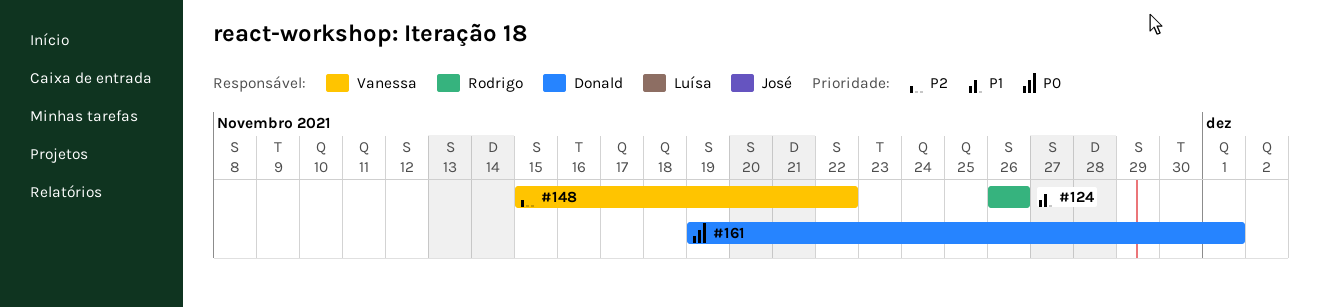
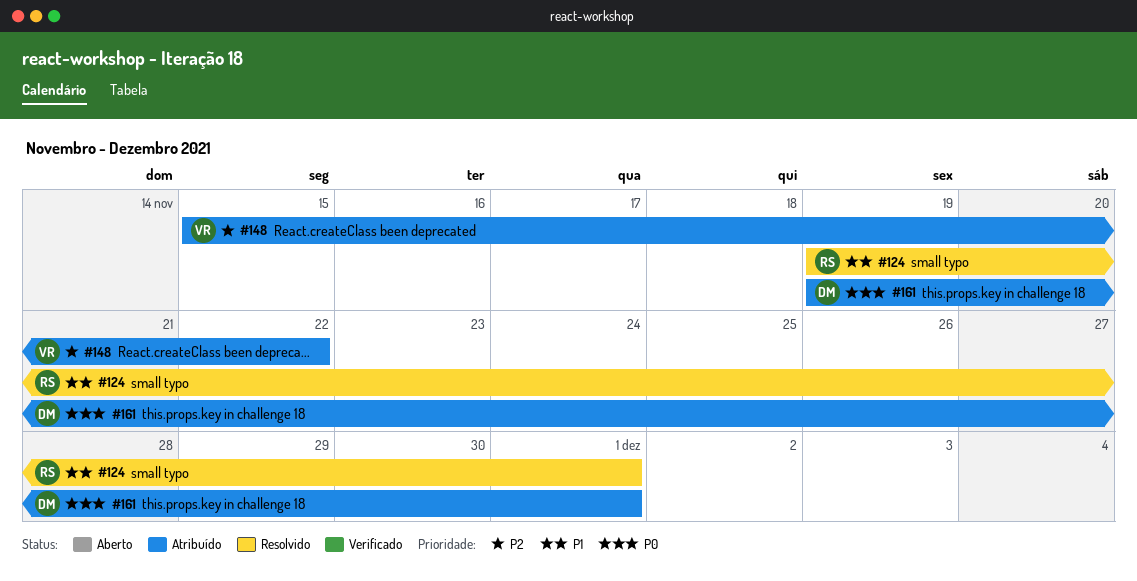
#124, start: Nov 26 -> Nov 19
#124, due: Nov 26 -> Dec 1

